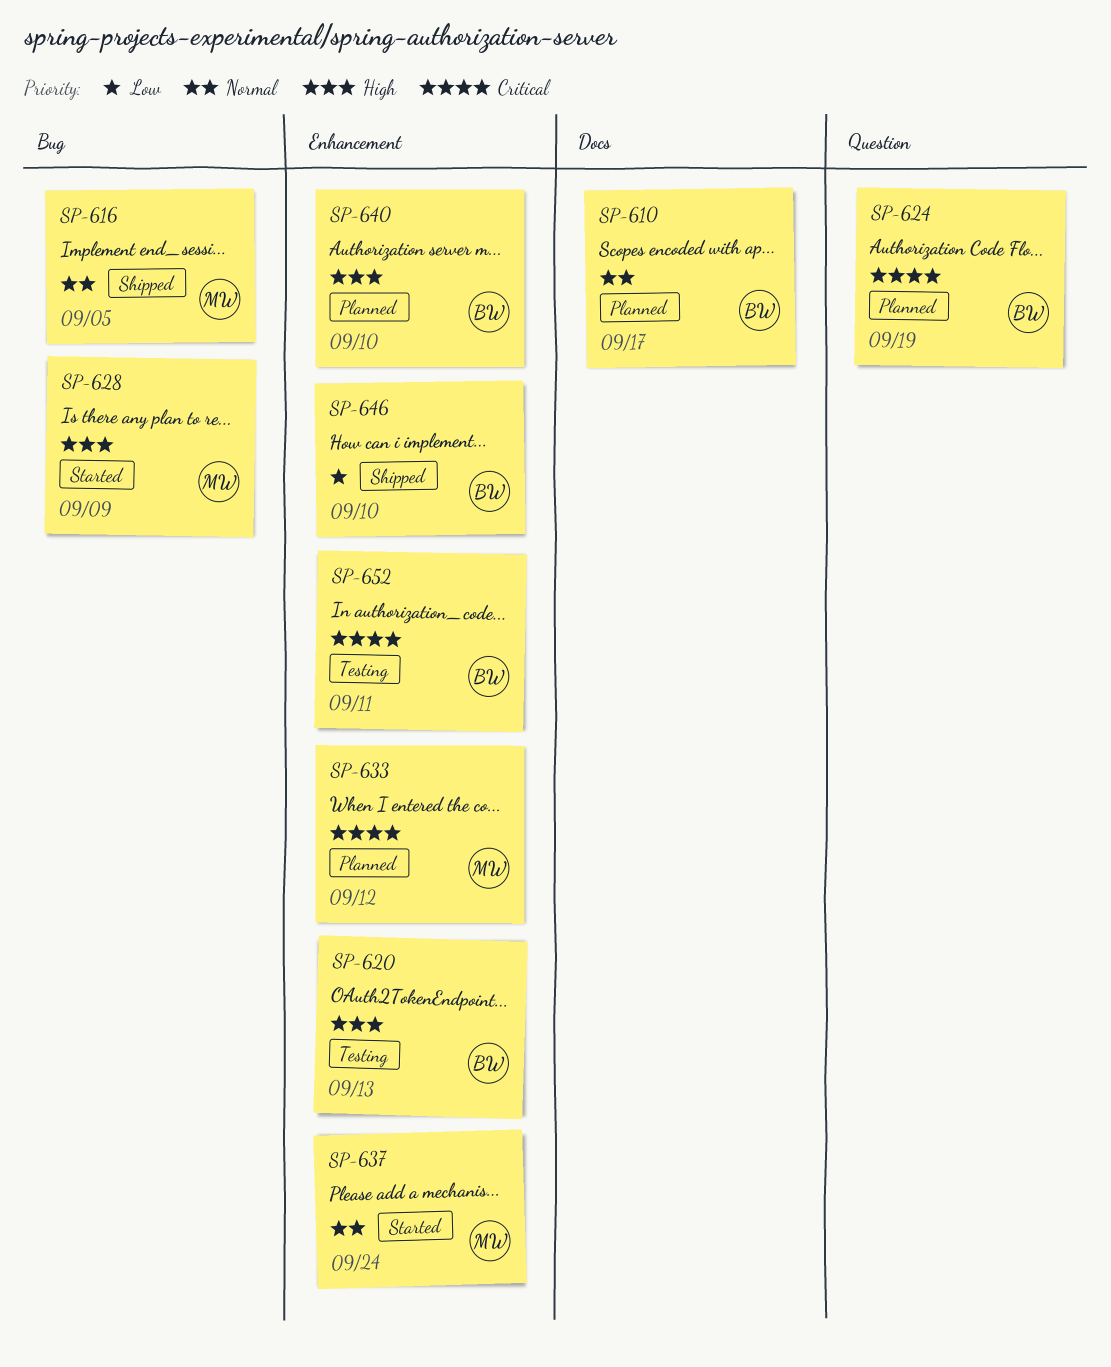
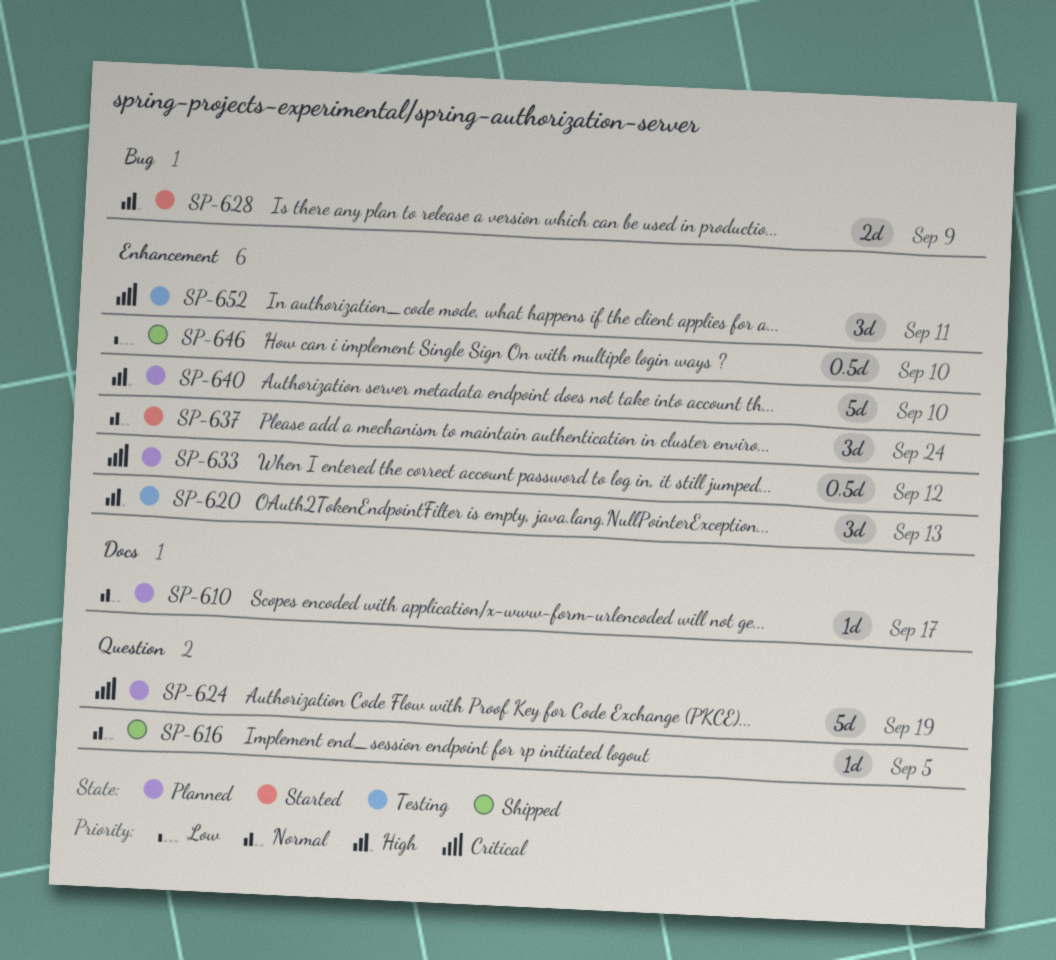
SP-616, label: Bug -> Question

